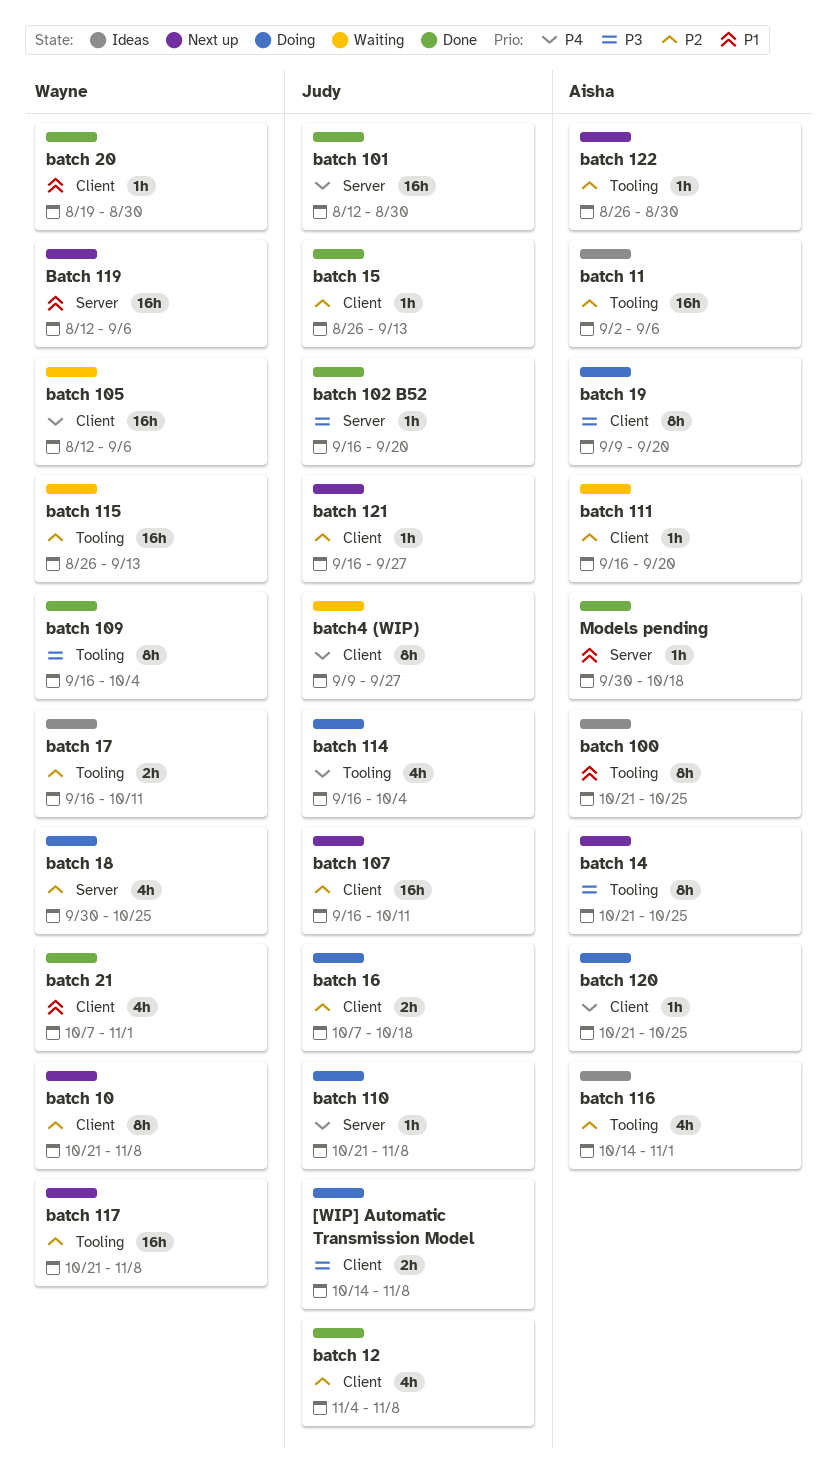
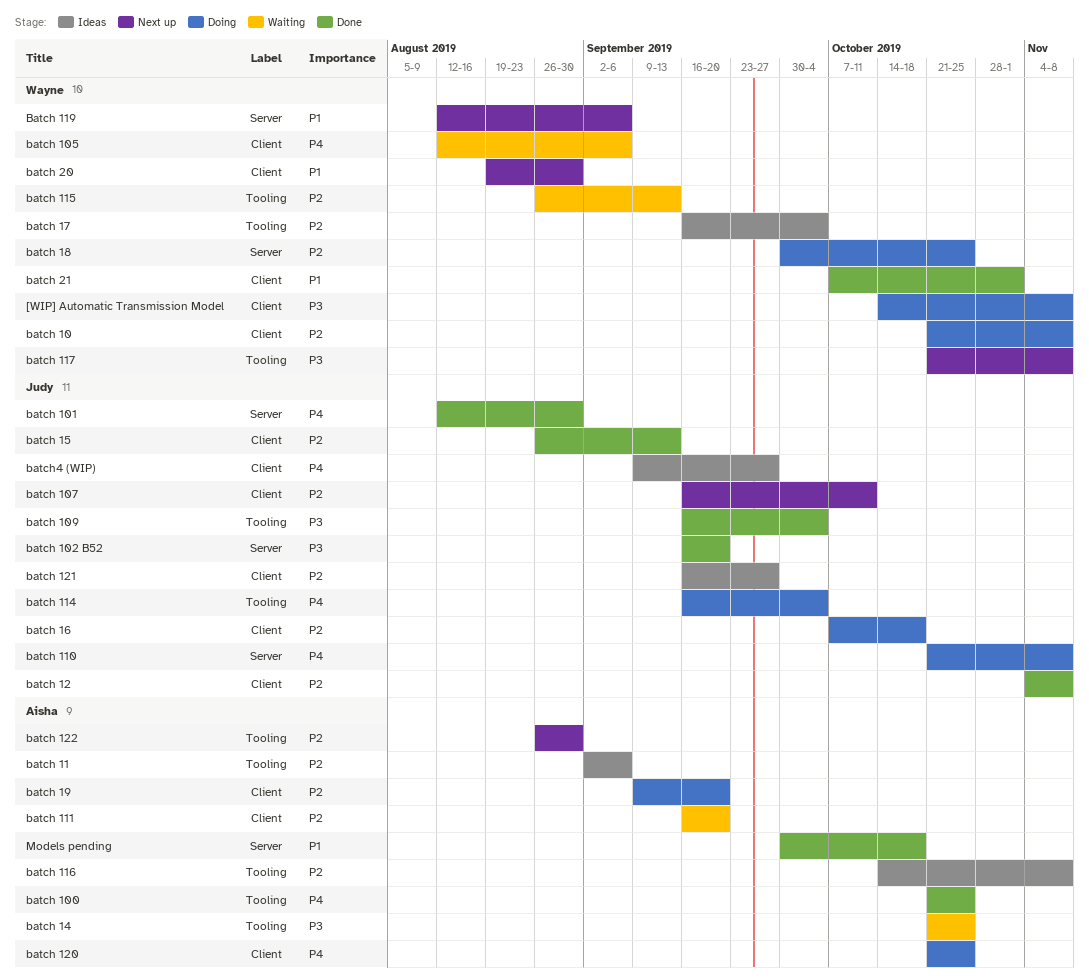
[WIP] Automatic Transmission Model, owner: Judy -> Wayne
batch 10, status: Next up -> Doing
batch 100, status: Ideas -> Done
batch 100, priority: P1 -> P4
batch 109, owner: Wayne -> Judy
batch 116, due: Nov 1 -> Nov 8
batch 117, priority: P2 -> P3
batch 121, status: Next up -> Ideas
batch 14, status: Next up -> Waiting
batch 17, due: Oct 11 -> Oct 4
batch 19, priority: P3 -> P2
batch 20, status: Done -> Next up
batch4 (WIP), status: Waiting -> Ideas

